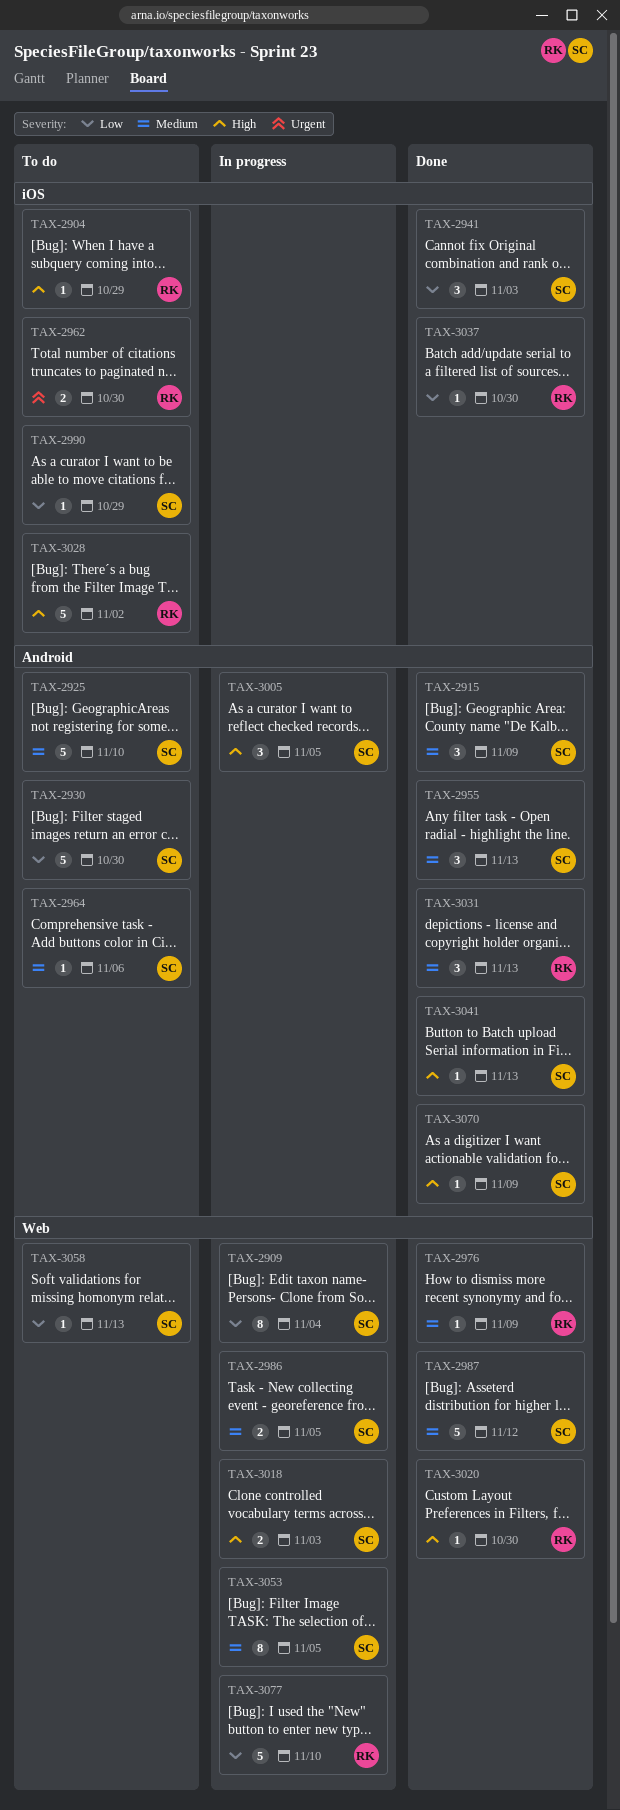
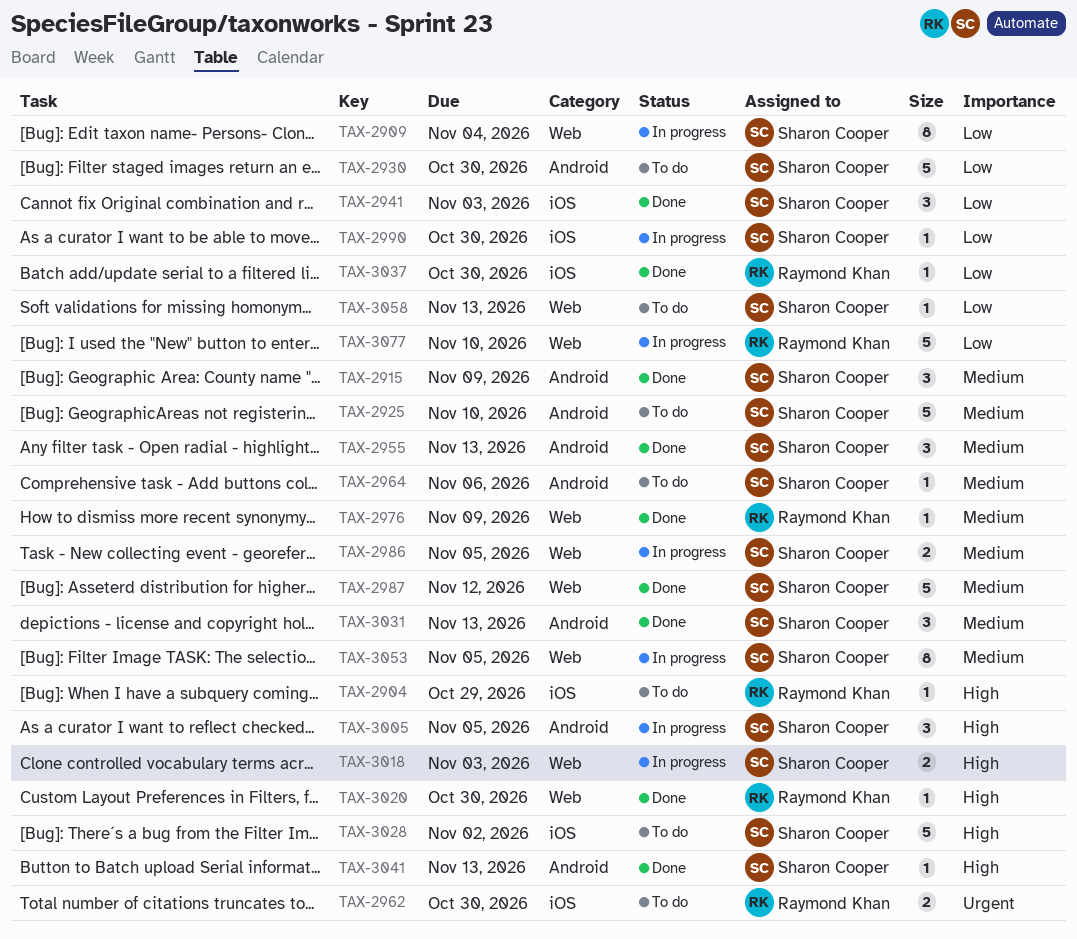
TAX-2990, status: To do -> In progress
TAX-2990, due: Oct 29 -> Oct 30
TAX-3028, owner: Raymond Khan -> Sharon Cooper
TAX-3031, owner: Raymond Khan -> Sharon Cooper
TAX-3070: present -> none

